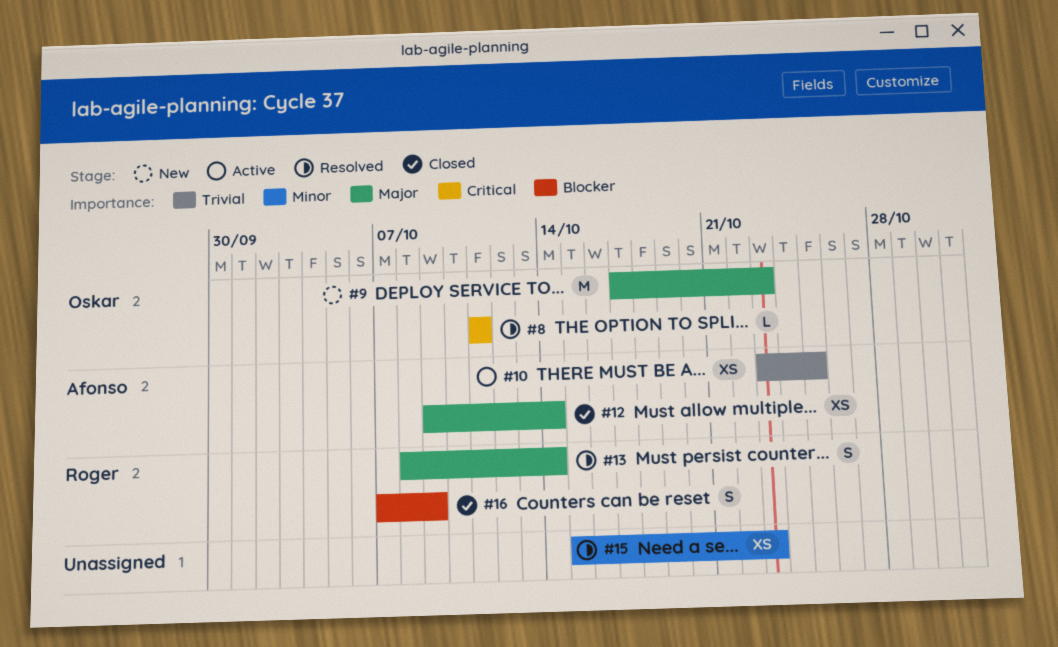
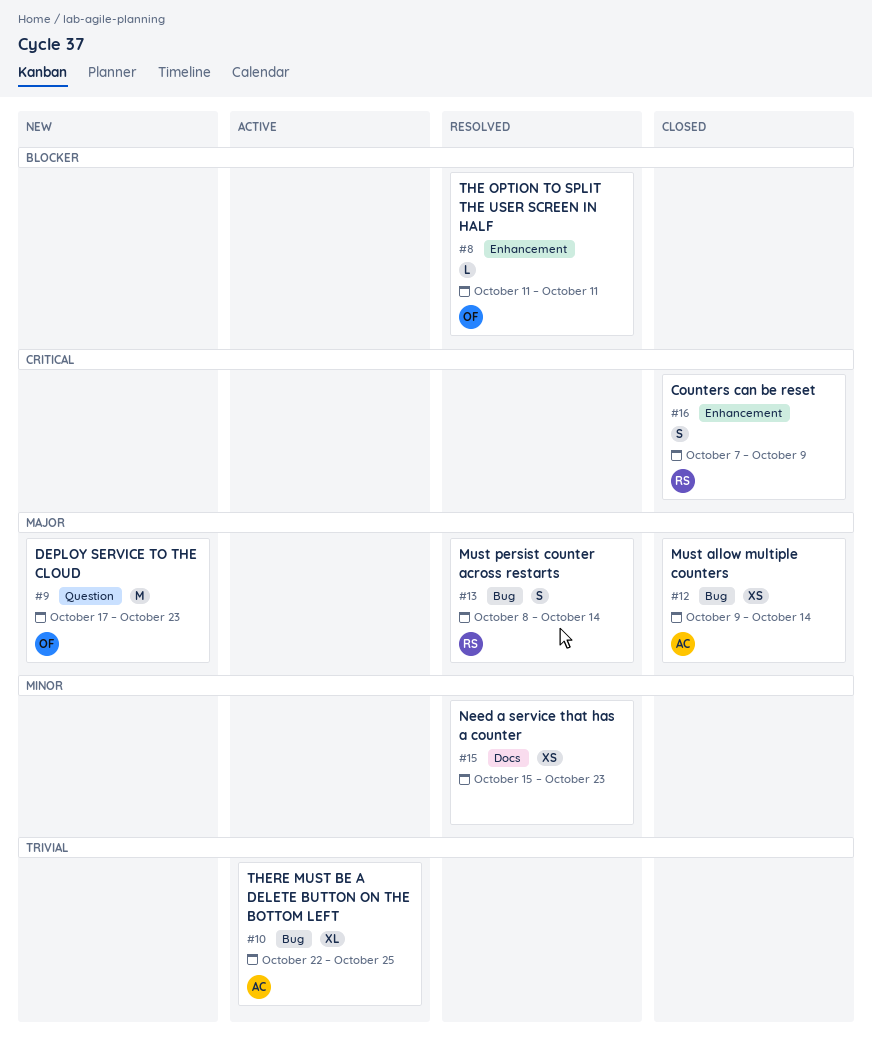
#8, priority: Critical -> Blocker
#10, estimate: XS -> XL
#10, start: Oct 23 -> Oct 22
#16, priority: Blocker -> Critical

